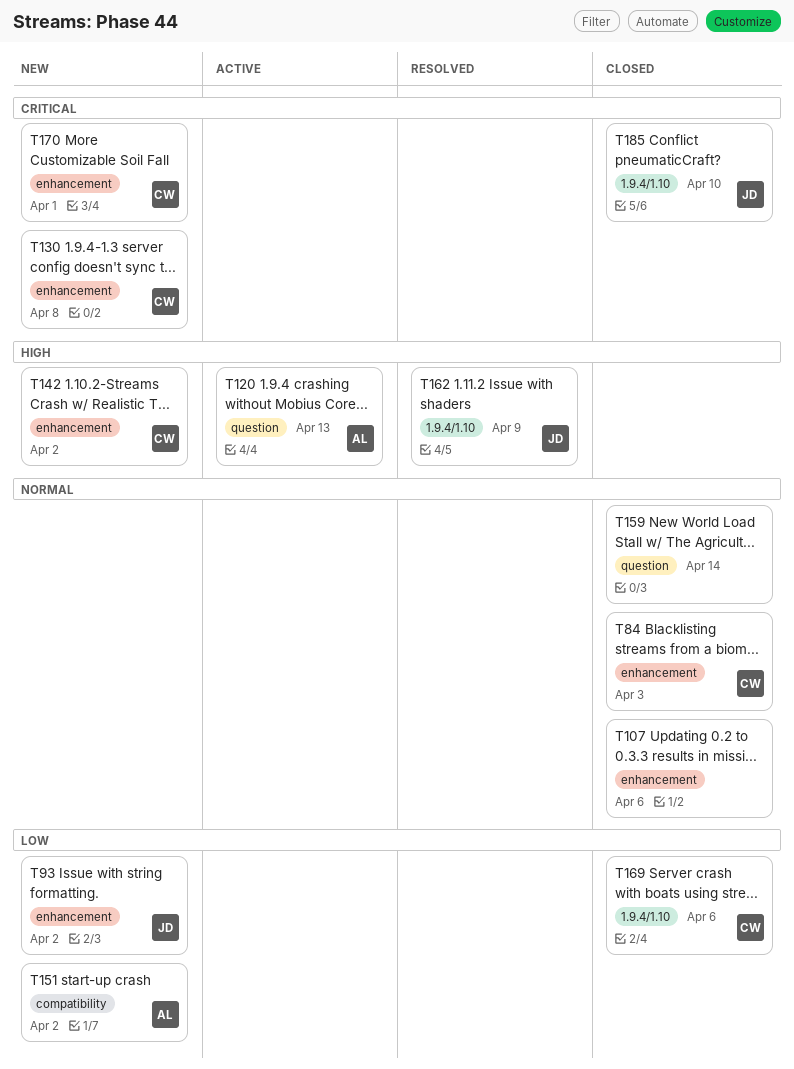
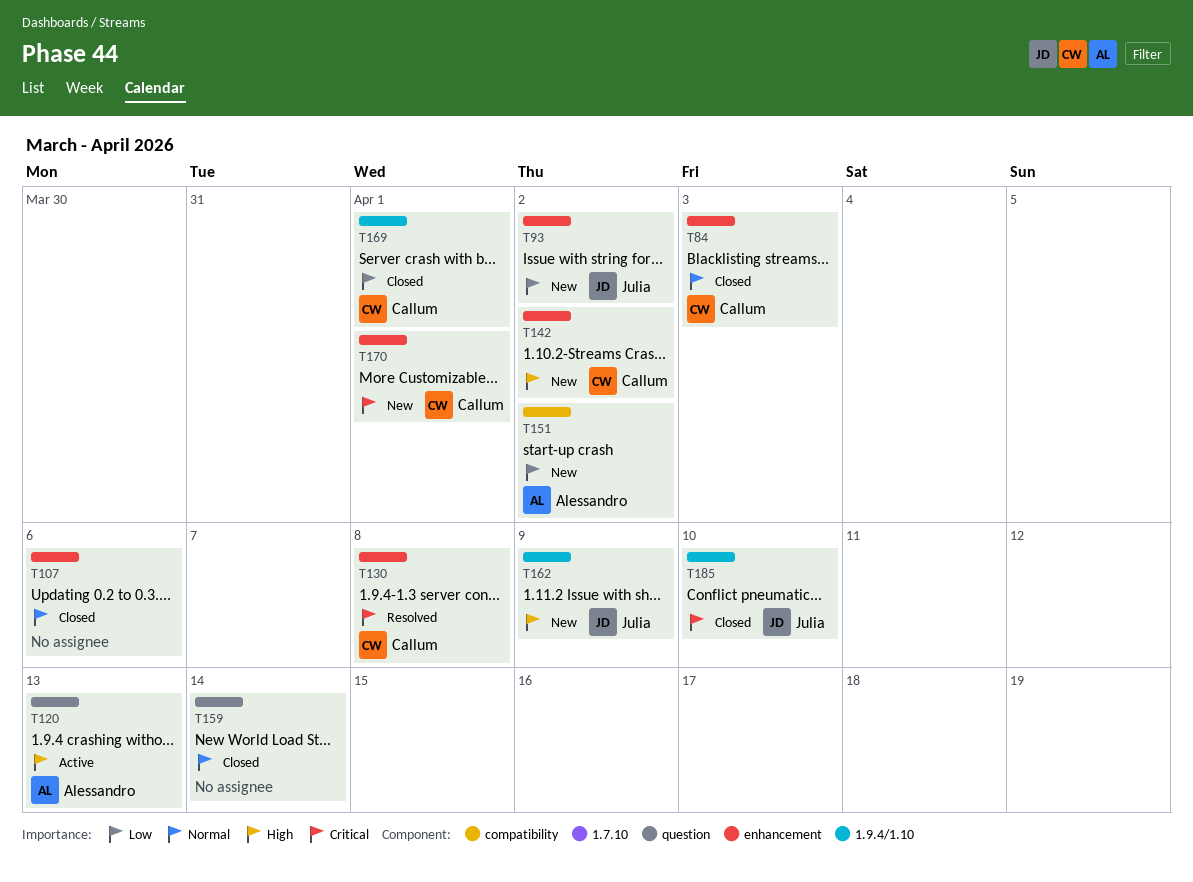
T130, status: New -> Resolved
T162, status: Resolved -> New
T169, due: Apr 6 -> Apr 1

